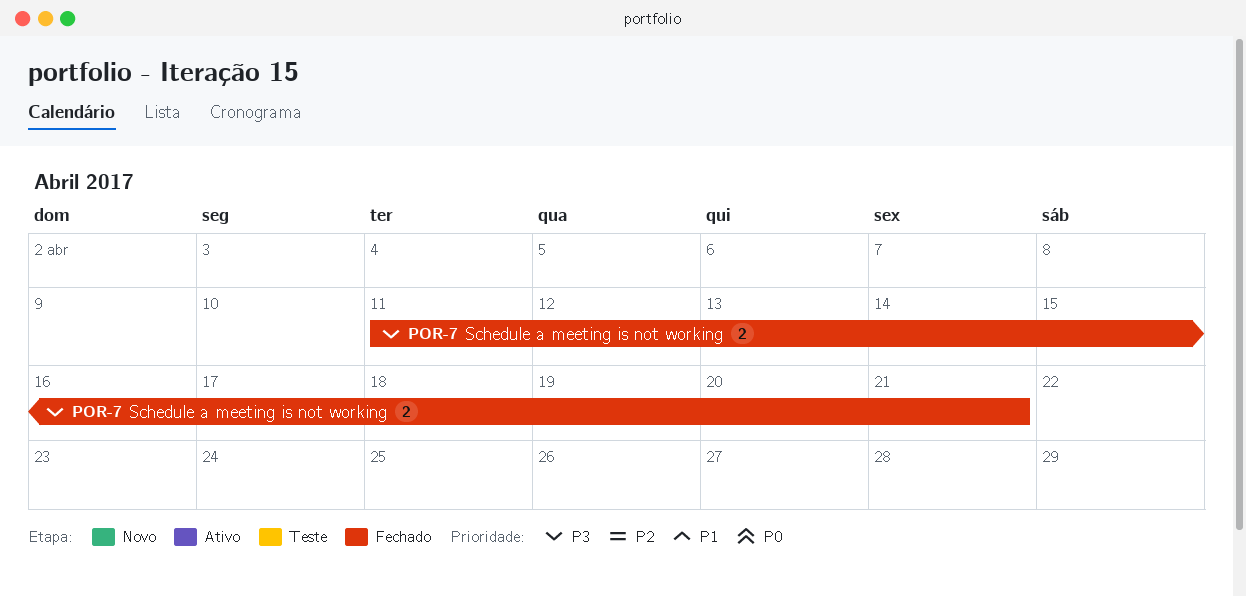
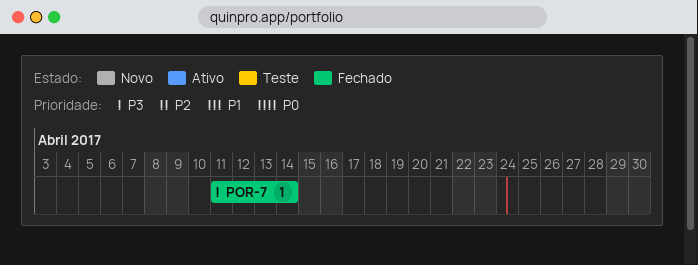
POR-7, estimate: 2 -> 1
POR-7, due: Apr 21 -> Apr 14

